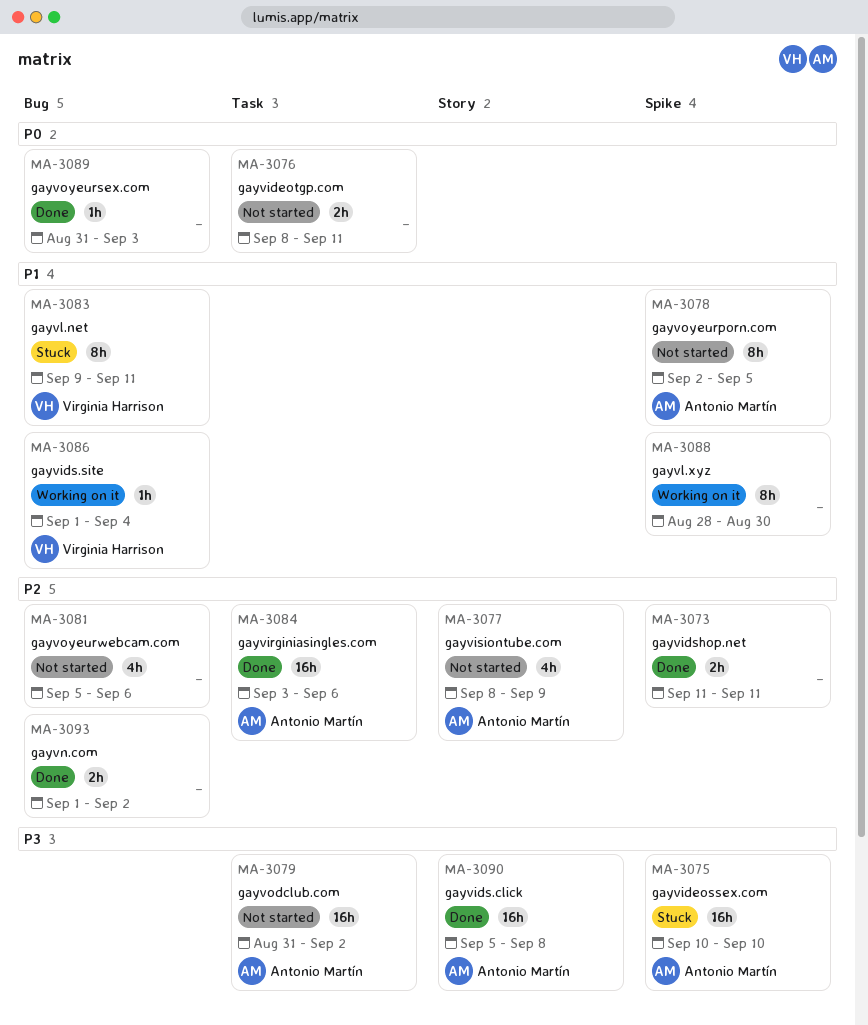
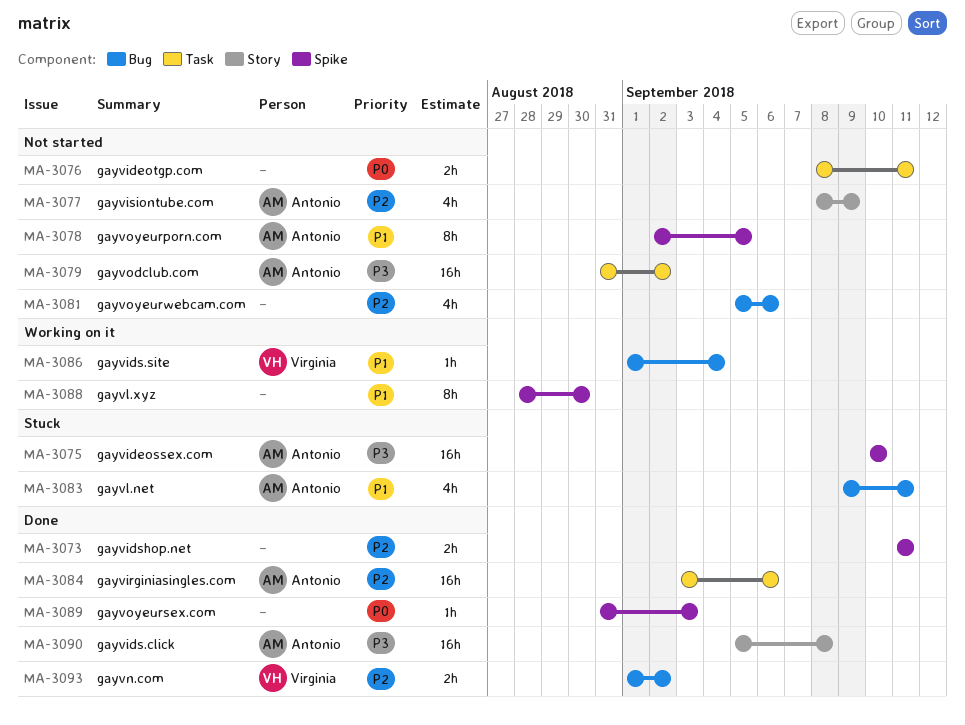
MA-3083, owner: Virginia Harrison -> Antonio Martín
MA-3083, estimate: 8h -> 4h
MA-3089, label: Bug -> Spike
MA-3093, owner: none -> Virginia Harrison

